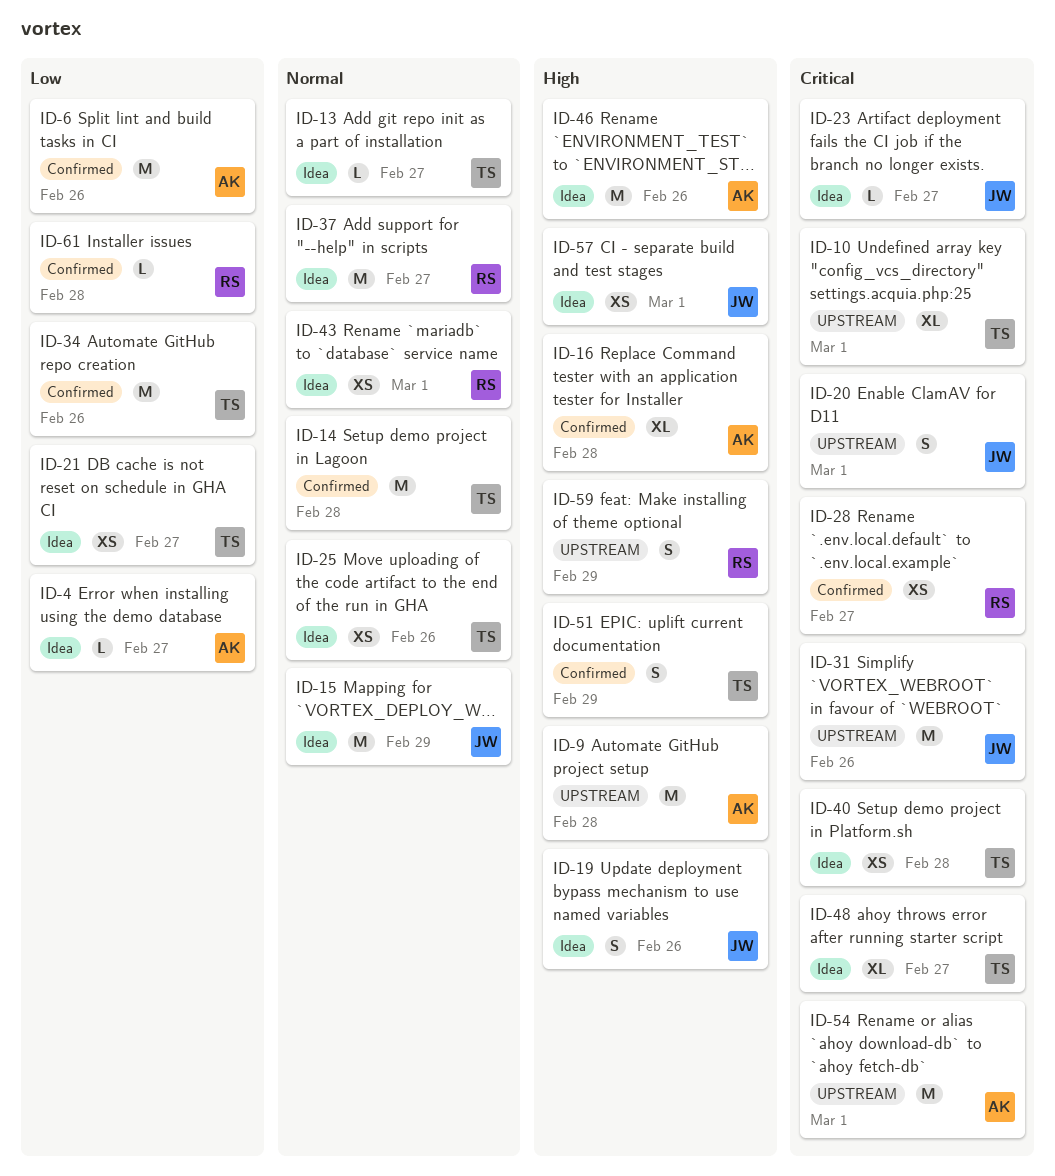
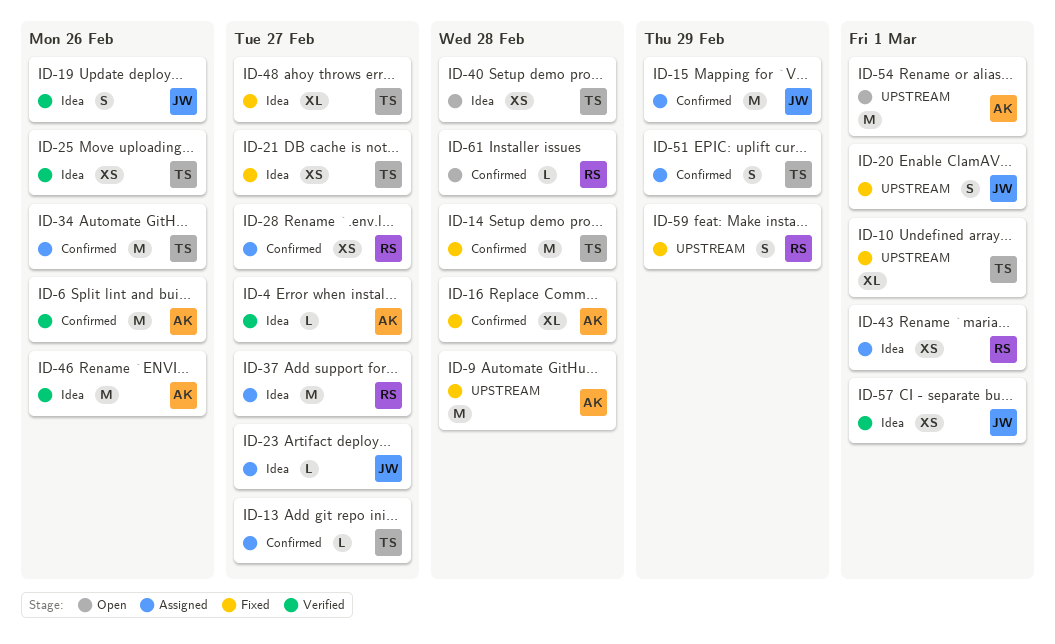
ID-13, label: Idea -> Confirmed
ID-15, label: Idea -> Confirmed
ID-31: present -> none

